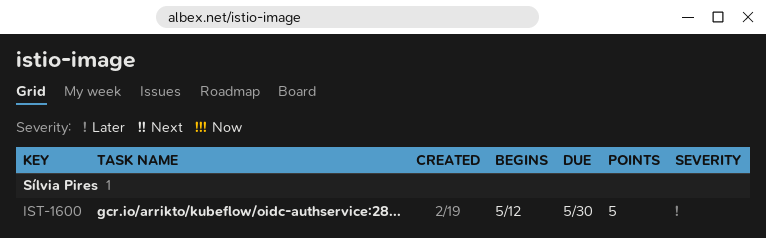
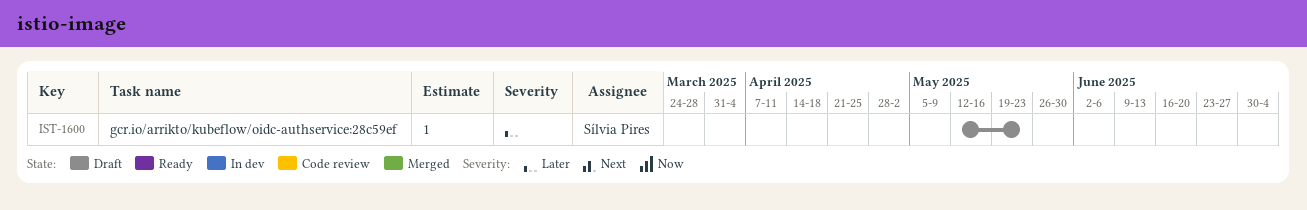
IST-1600, estimate: 5 -> 1
IST-1600, due: May 30 -> May 23

